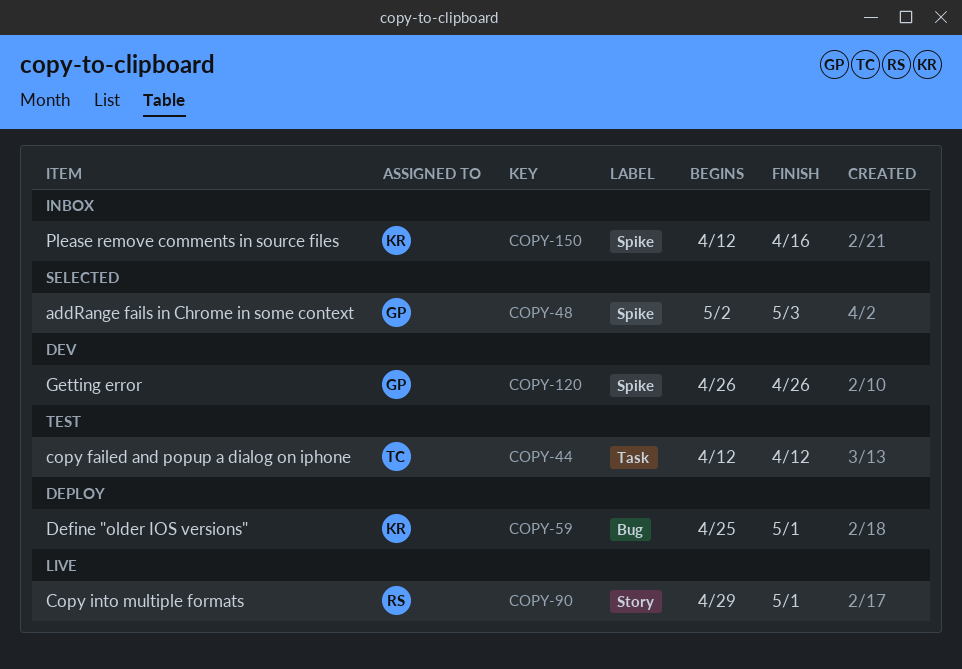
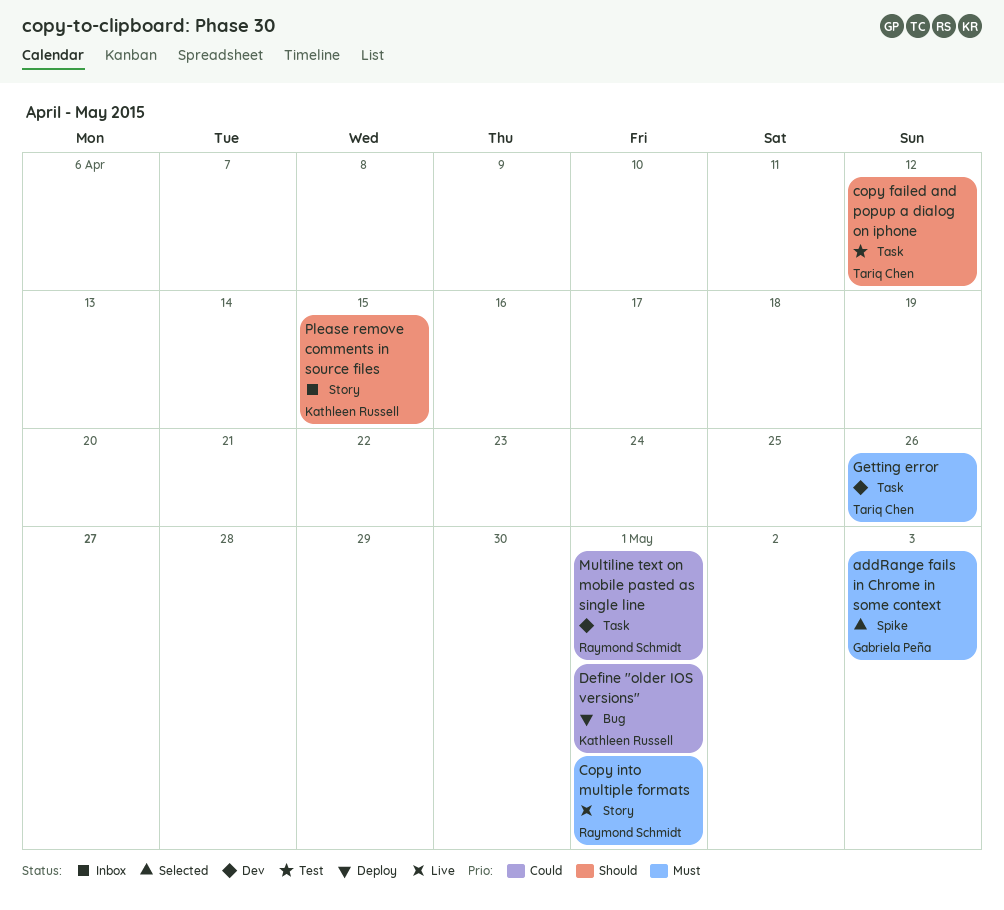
Getting error, owner: Gabriela Peña -> Tariq Chen
Getting error, label: Spike -> Task
Multiline text on mobile pasted as single line: none -> present
Please remove comments in source files, label: Spike -> Story
Please remove comments in source files, due: Apr 16 -> Apr 15

